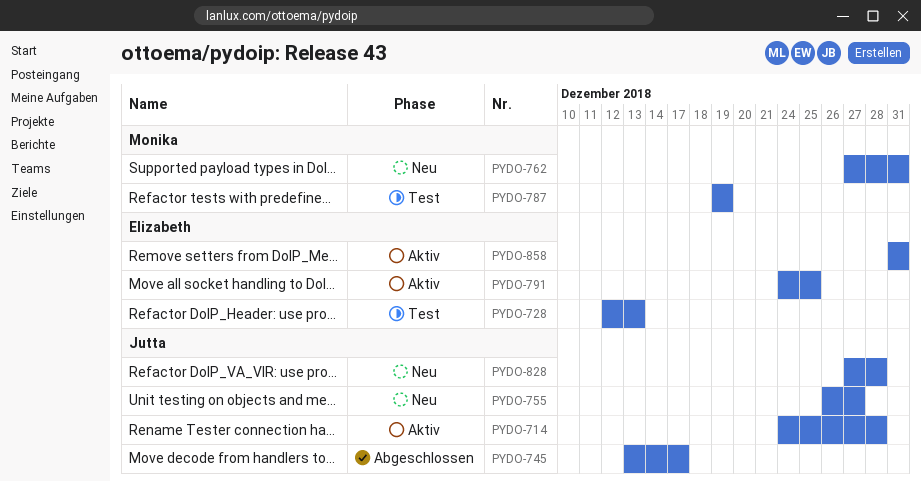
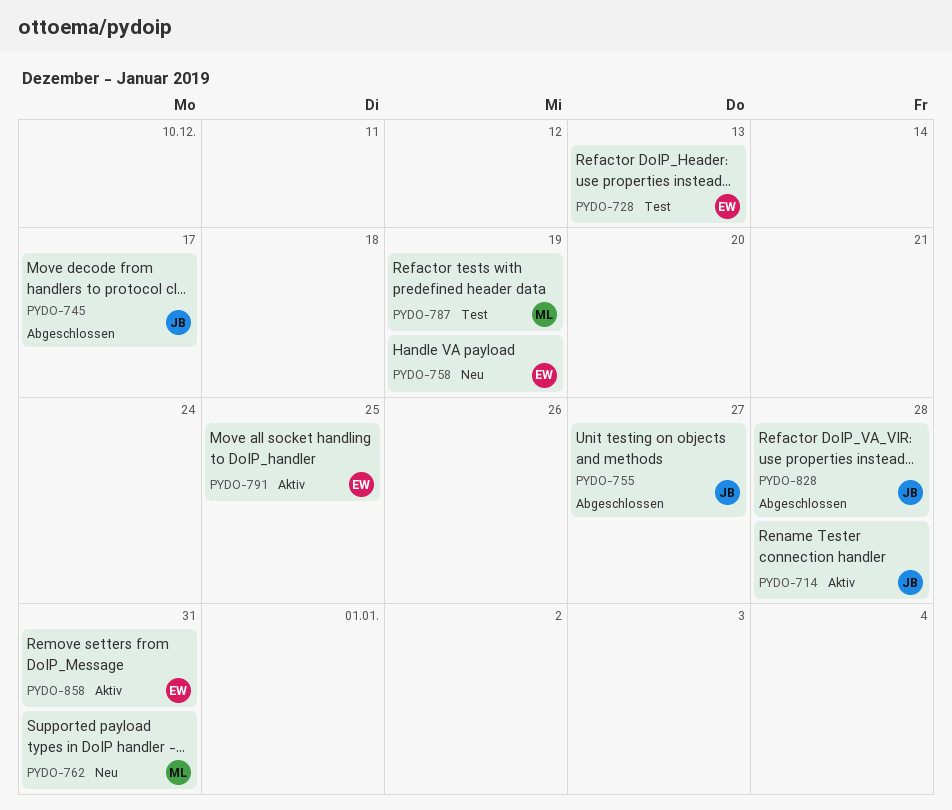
PYDO-755, status: Neu -> Abgeschlossen
PYDO-758: none -> present
PYDO-828, status: Neu -> Abgeschlossen

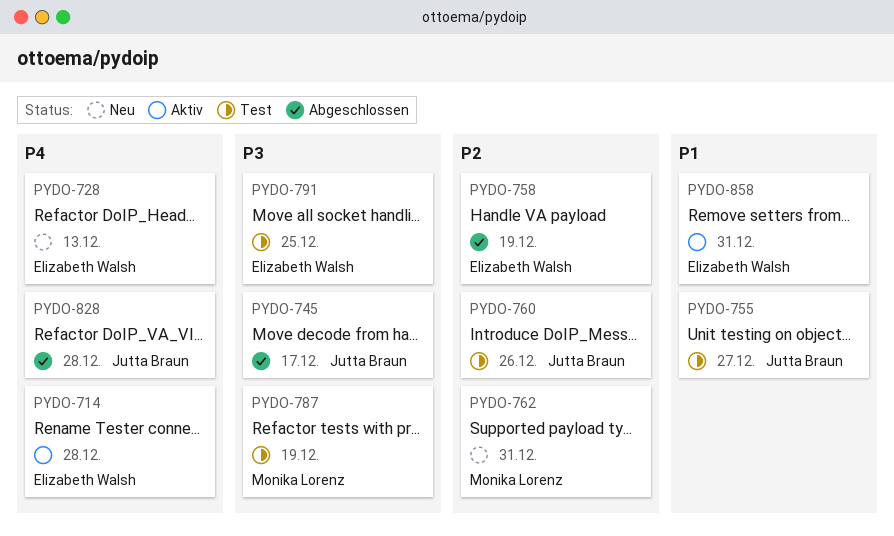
PYDO-714, owner: Jutta Braun -> Elizabeth Walsh
PYDO-728, status: Test -> Neu
PYDO-755, status: Abgeschlossen -> Test
PYDO-758, status: Neu -> Abgeschlossen
PYDO-760: none -> present
PYDO-791, status: Aktiv -> Test

